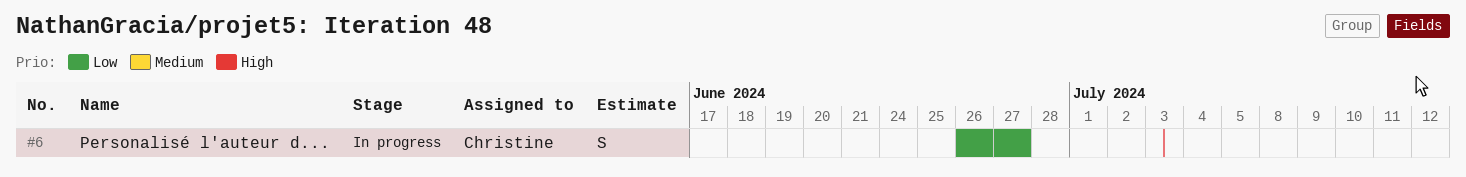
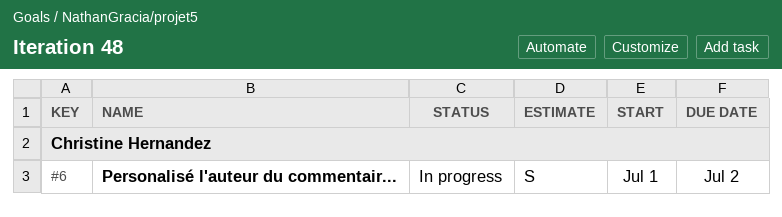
#6, start: Jun 26 -> Jul 1
#6, due: Jun 27 -> Jul 2

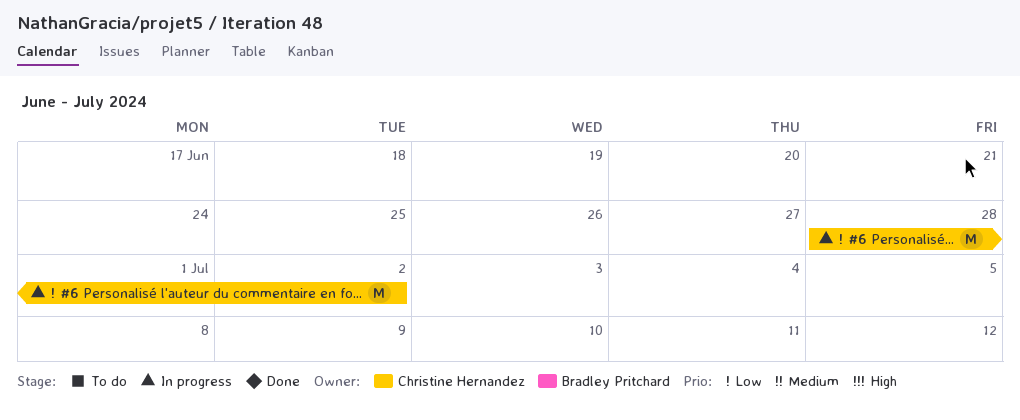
#6, estimate: S -> M
#6, start: Jul 1 -> Jun 28

